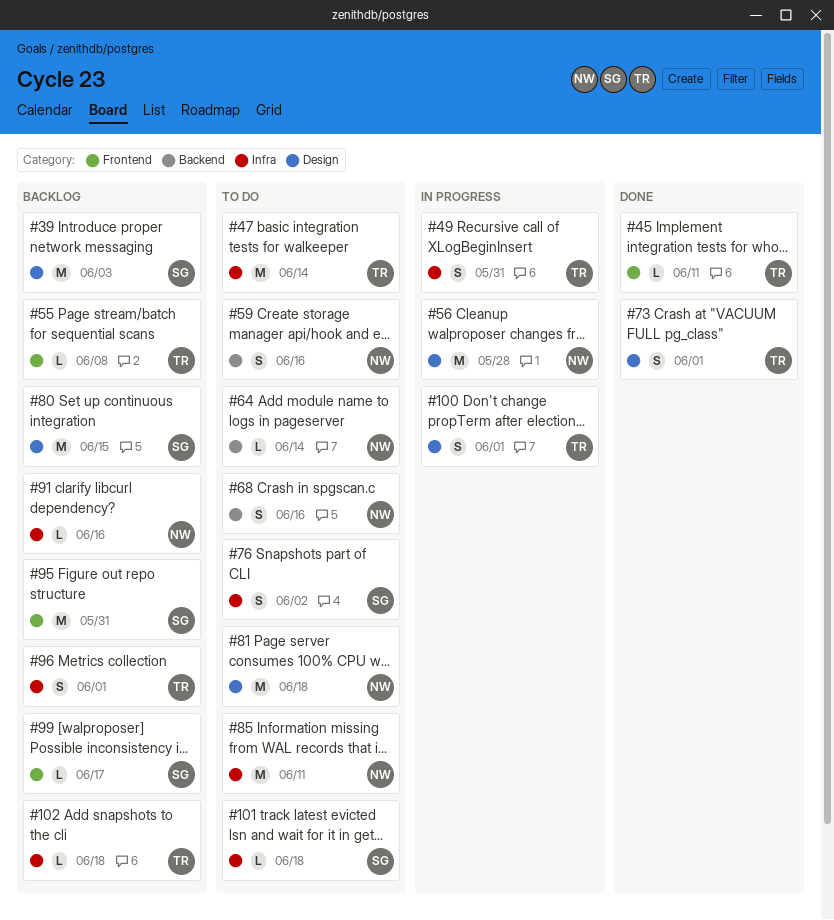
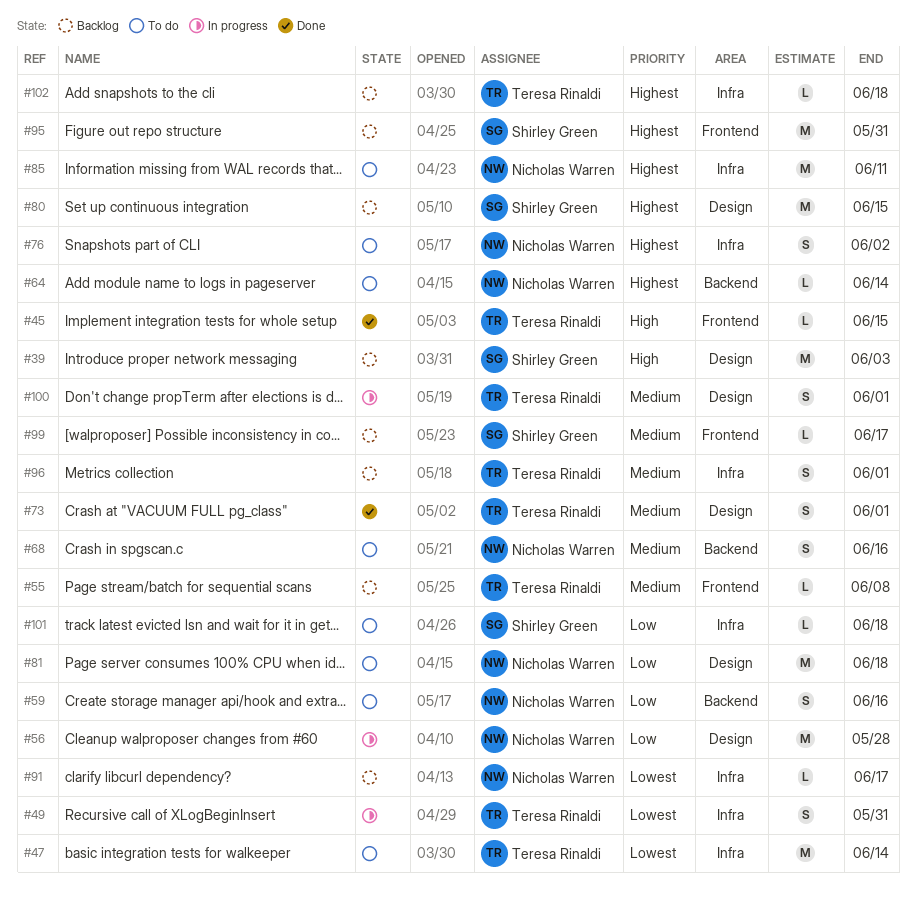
#45, due: Jun 11 -> Jun 15
#76, owner: Shirley Green -> Nicholas Warren
#91, due: Jun 16 -> Jun 17

